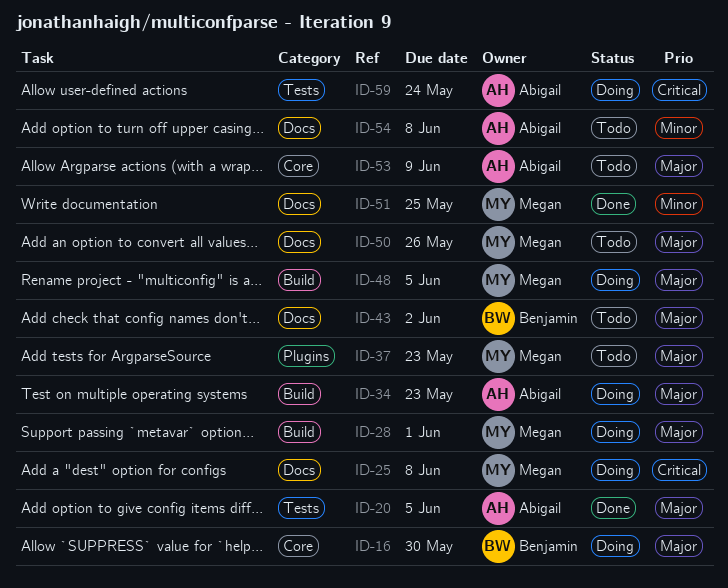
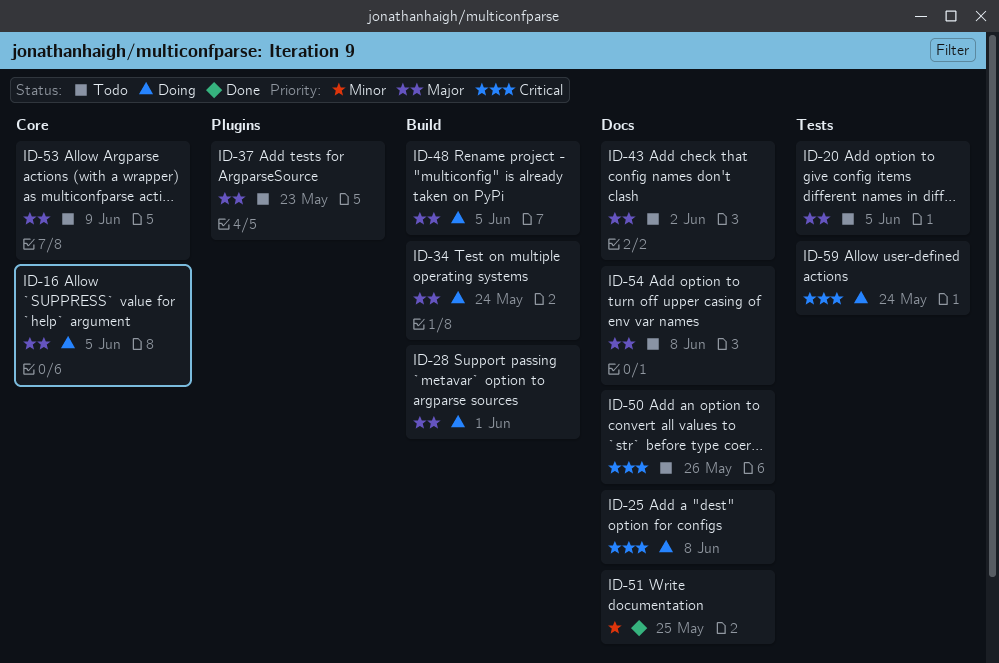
ID-16, due: May 30 -> Jun 5
ID-20, status: Done -> Todo
ID-34, due: May 23 -> May 24
ID-50, priority: Major -> Critical
ID-54, priority: Minor -> Major

